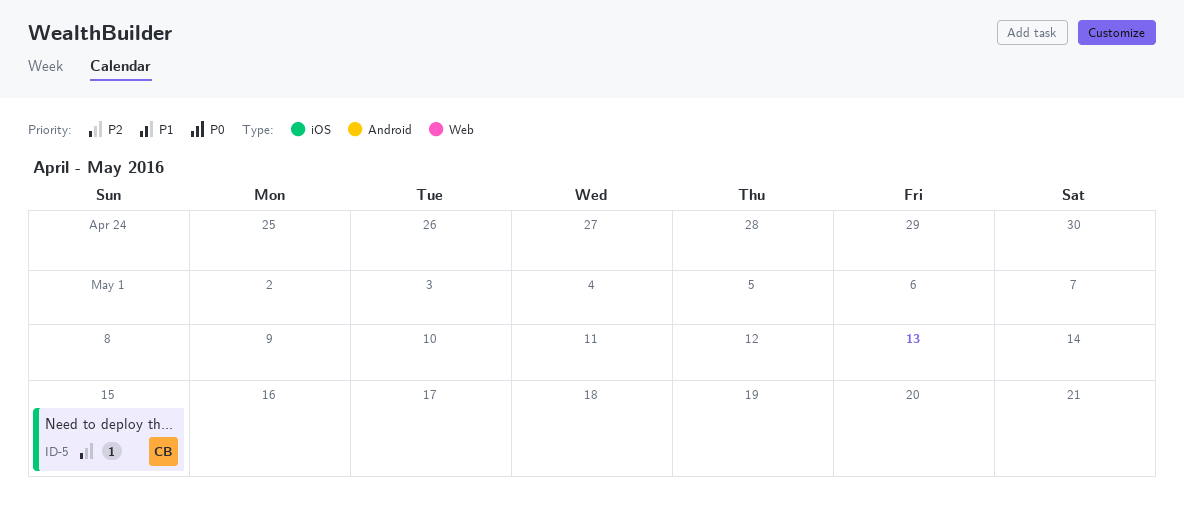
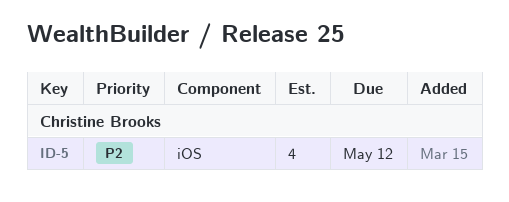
ID-5, estimate: 1 -> 4
ID-5, due: May 15 -> May 12

